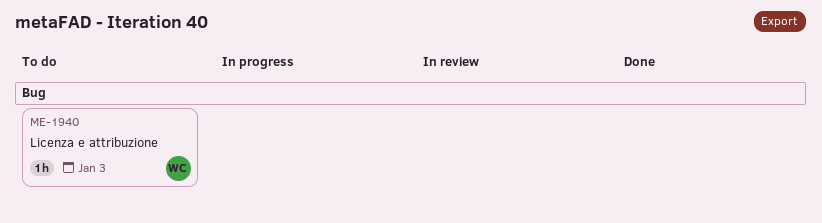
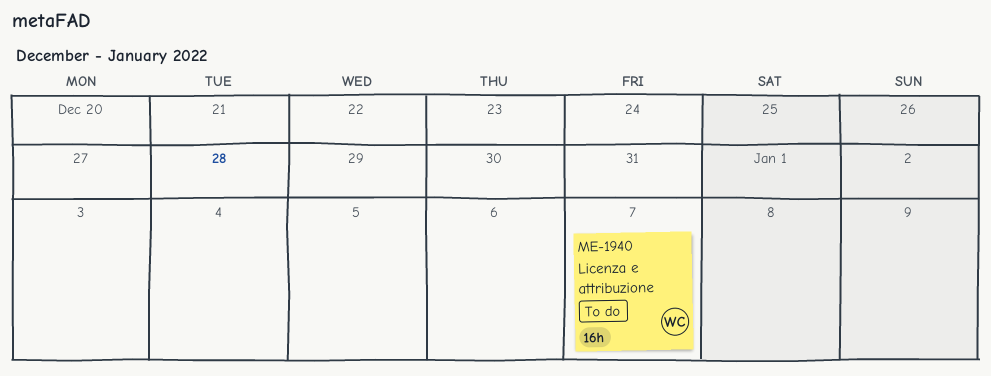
ME-1940, estimate: 1h -> 16h
ME-1940, due: Jan 3 -> Jan 7

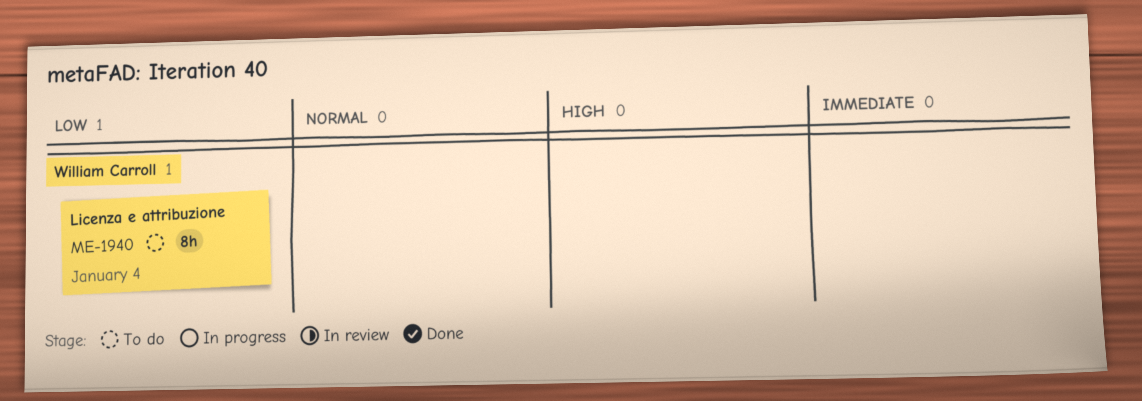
ME-1940, estimate: 16h -> 8h
ME-1940, due: Jan 7 -> Jan 4

